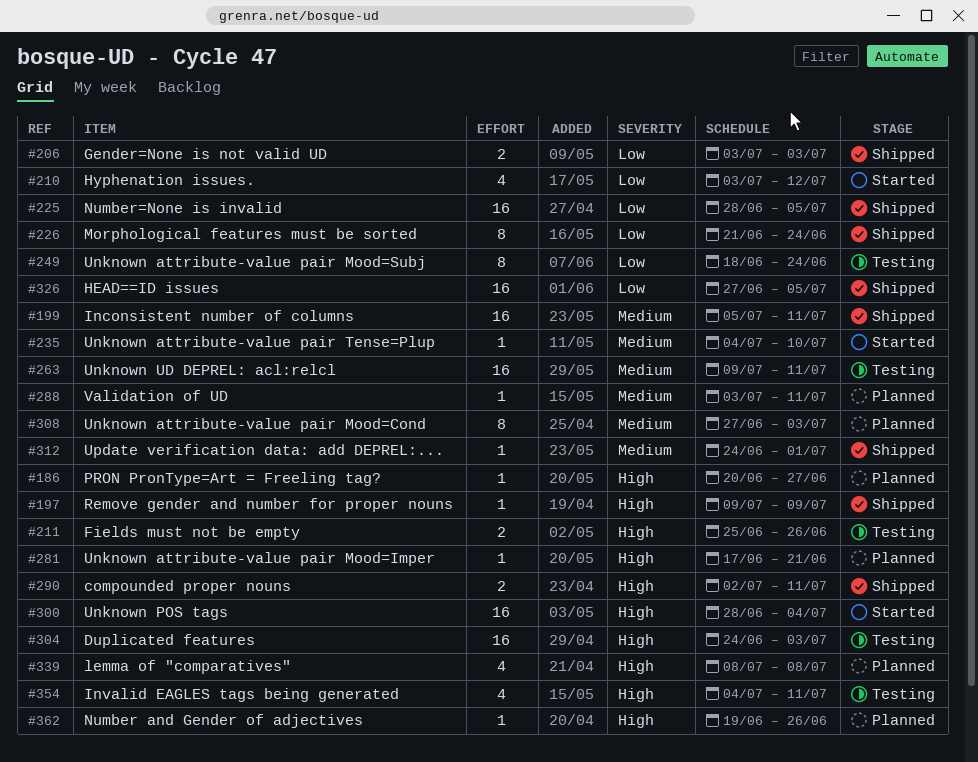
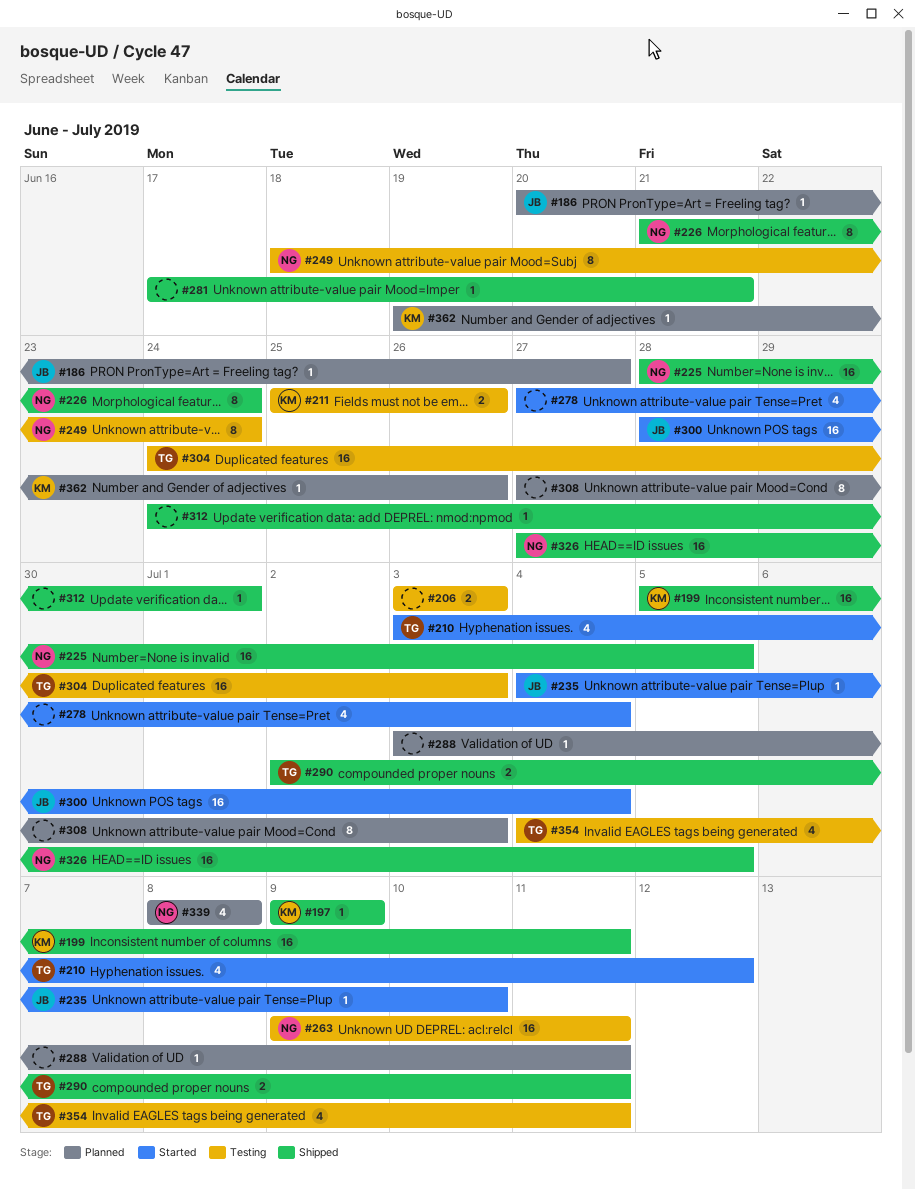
#206, status: Shipped -> Testing
#278: none -> present
#281, status: Planned -> Shipped

